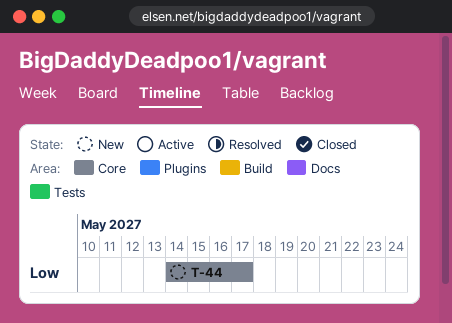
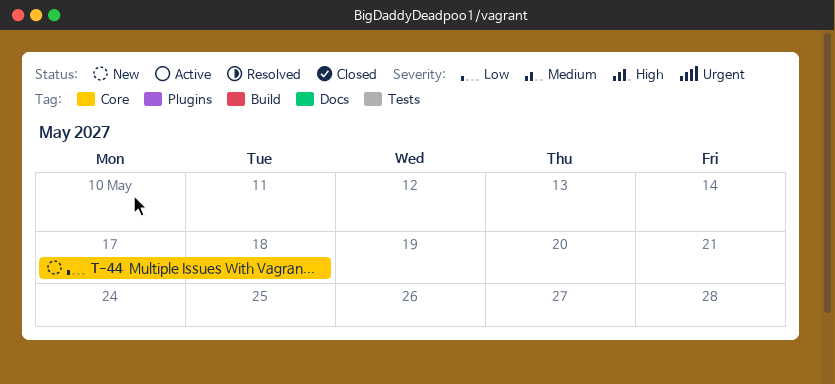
T-44, start: May 14 -> May 17
T-44, due: May 17 -> May 18

